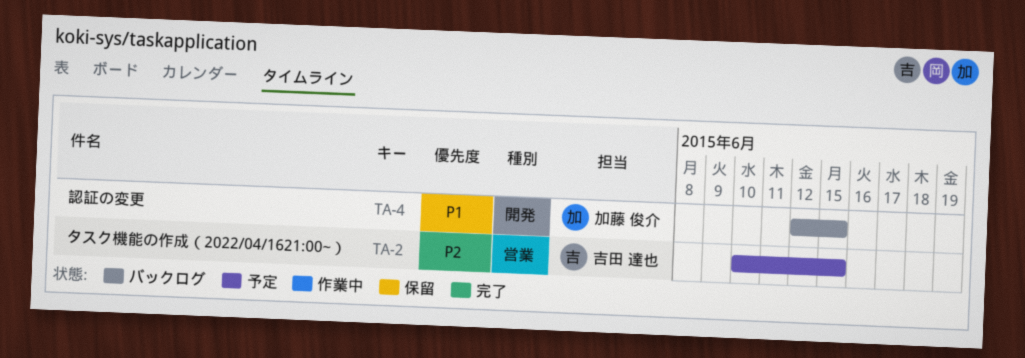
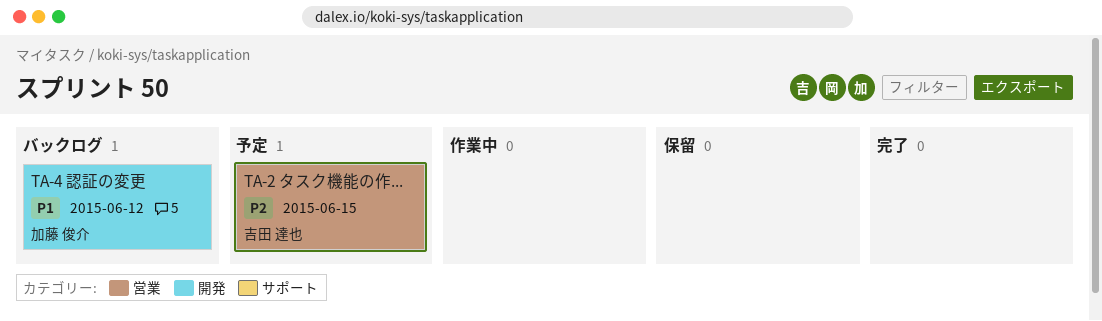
TA-4, due: Jun 15 -> Jun 12

